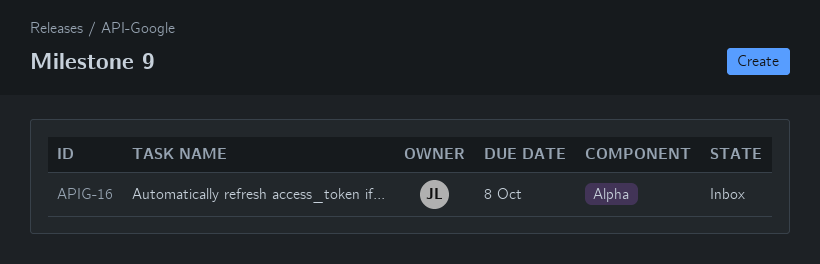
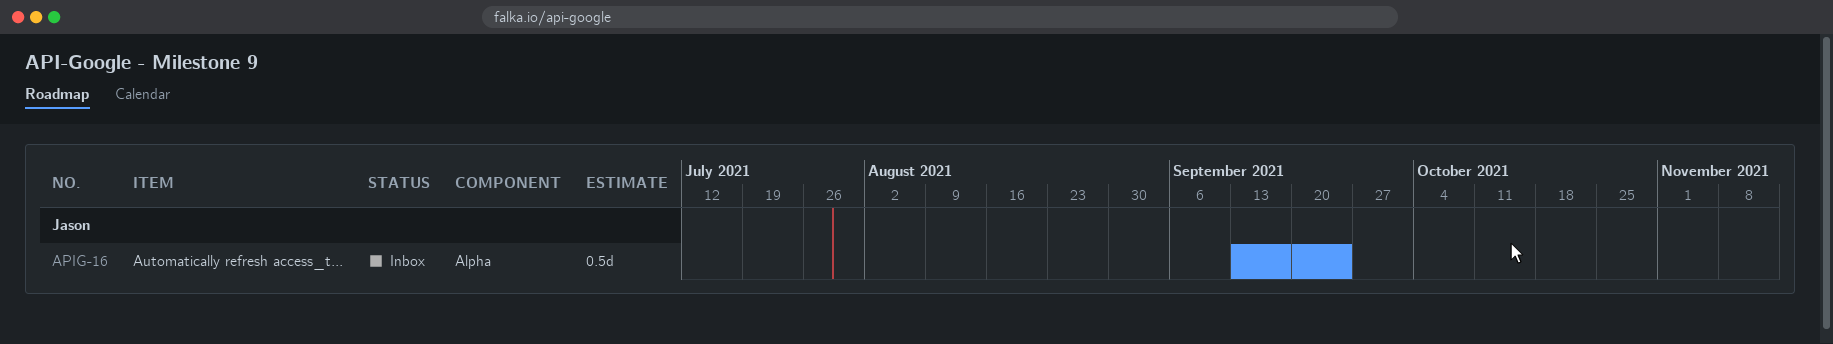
APIG-16, due: Oct 8 -> Sep 24

